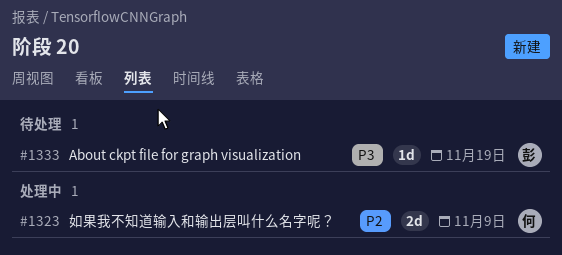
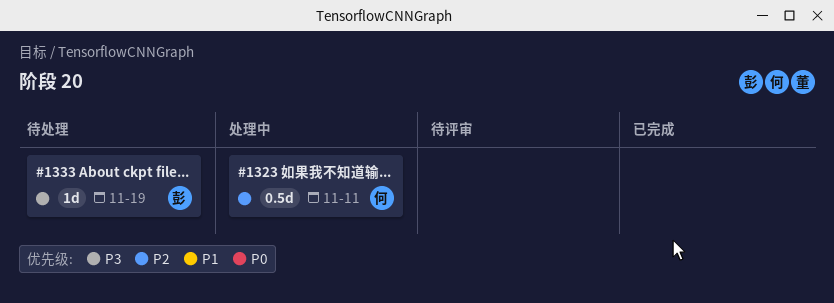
#1323, estimate: 2d -> 0.5d
#1323, due: Nov 9 -> Nov 11

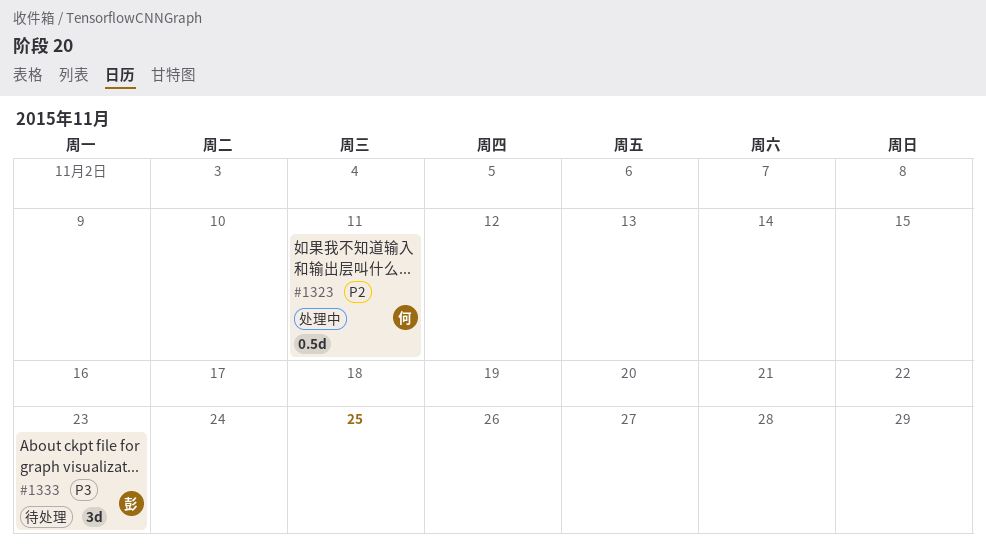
#1333, estimate: 1d -> 3d
#1333, due: Nov 19 -> Nov 23

